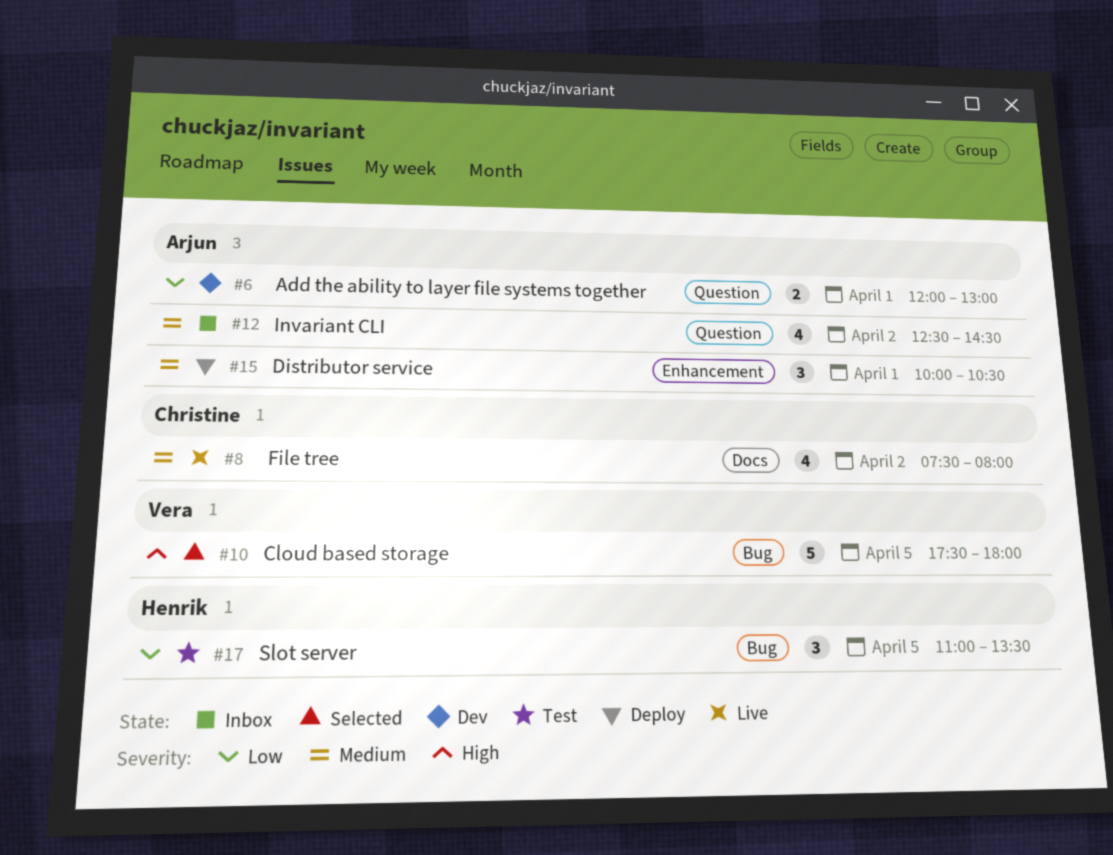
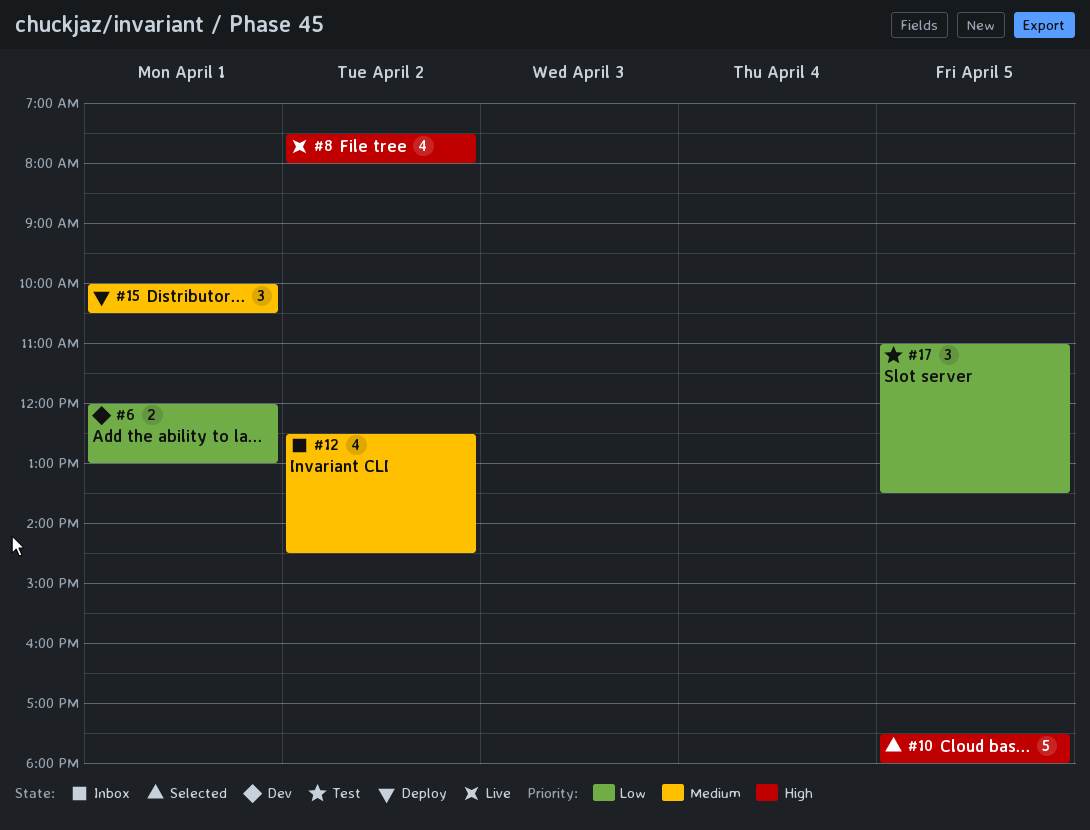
#8, priority: Medium -> High

